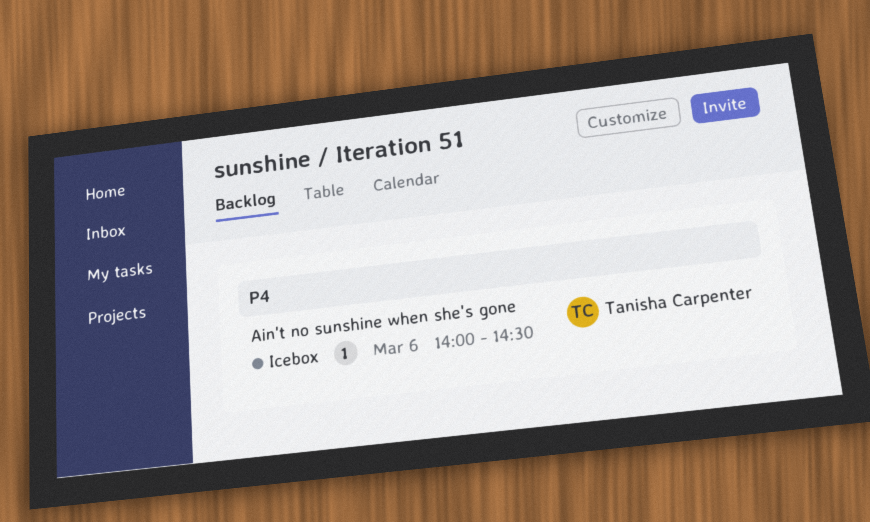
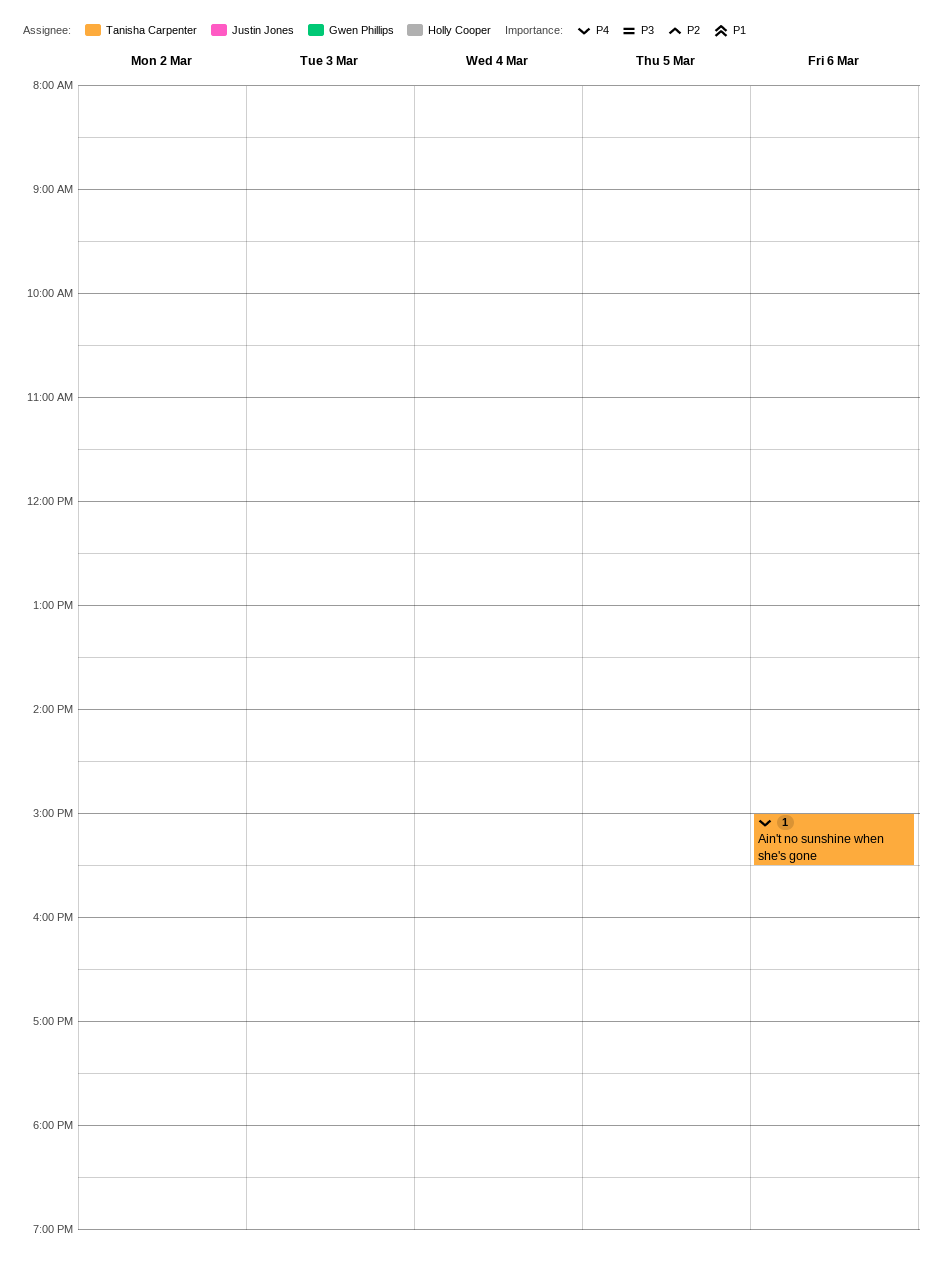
Ain't no sunshine when she's gone, begins: 14:00 -> 15:00
Ain't no sunshine when she's gone, ends: 14:30 -> 15:30

